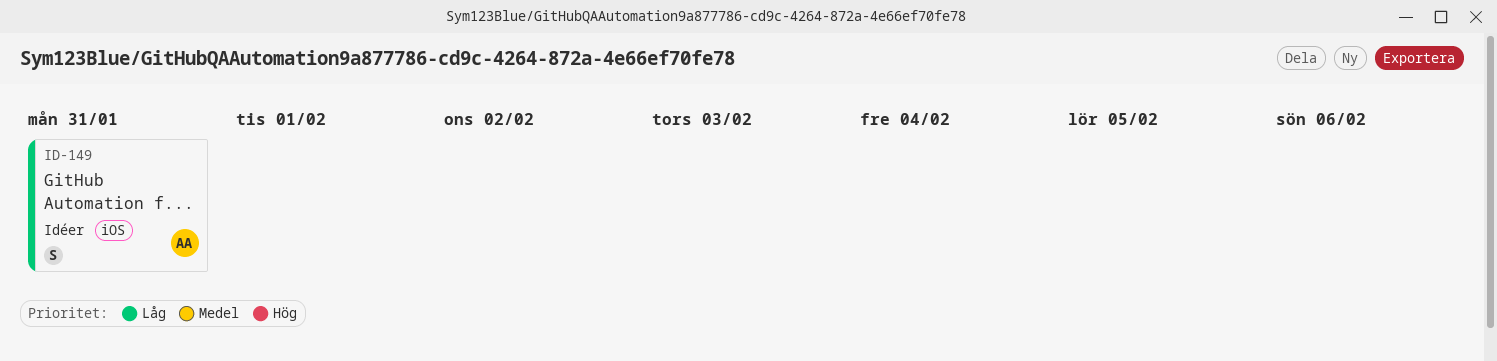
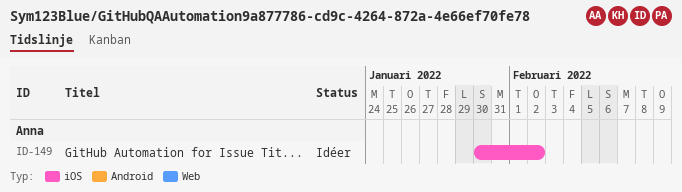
ID-149, due: Jan 31 -> Feb 2

